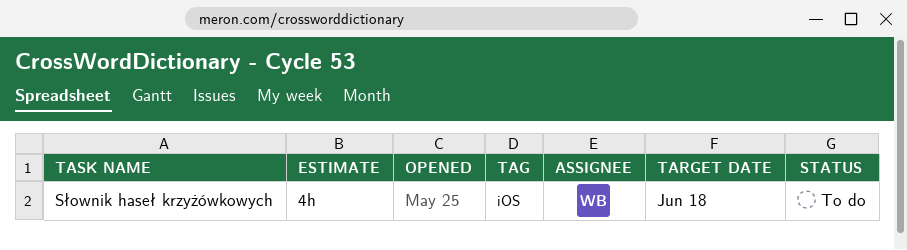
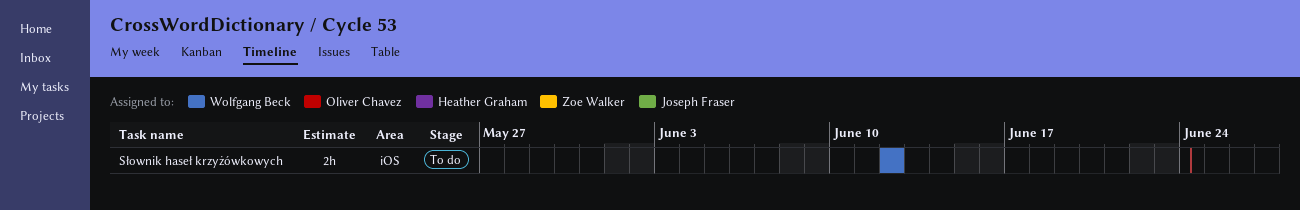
Słownik haseł krzyżówkowych, estimate: 4h -> 2h
Słownik haseł krzyżówkowych, due: Jun 18 -> Jun 12

